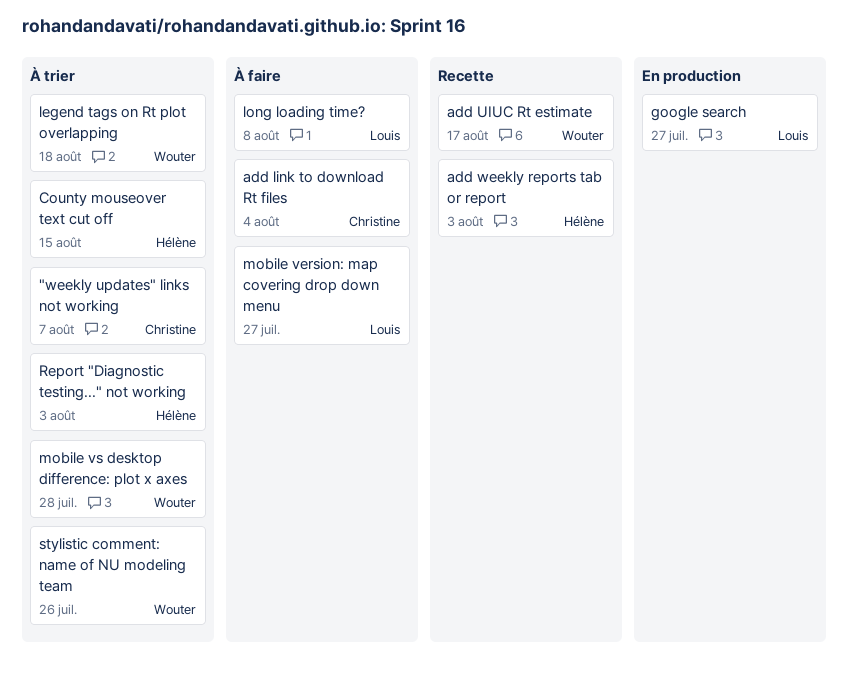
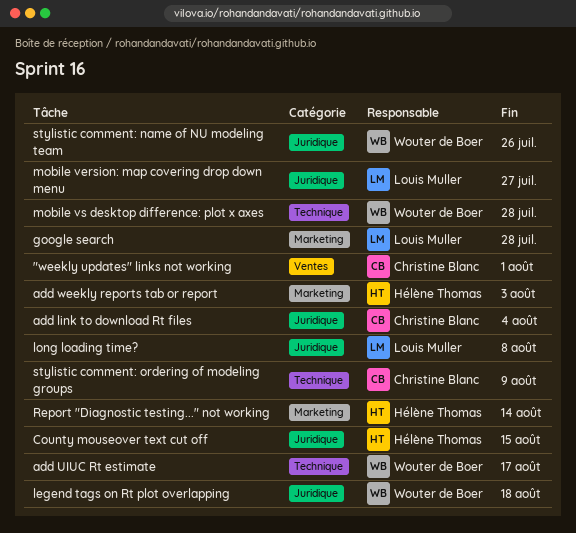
"weekly updates" links not working, due: Aug 7 -> Aug 1
google search, due: Jul 27 -> Jul 28
Report "Diagnostic testing..." not working, due: Aug 3 -> Aug 14
stylistic comment: ordering of modeling groups: none -> present

